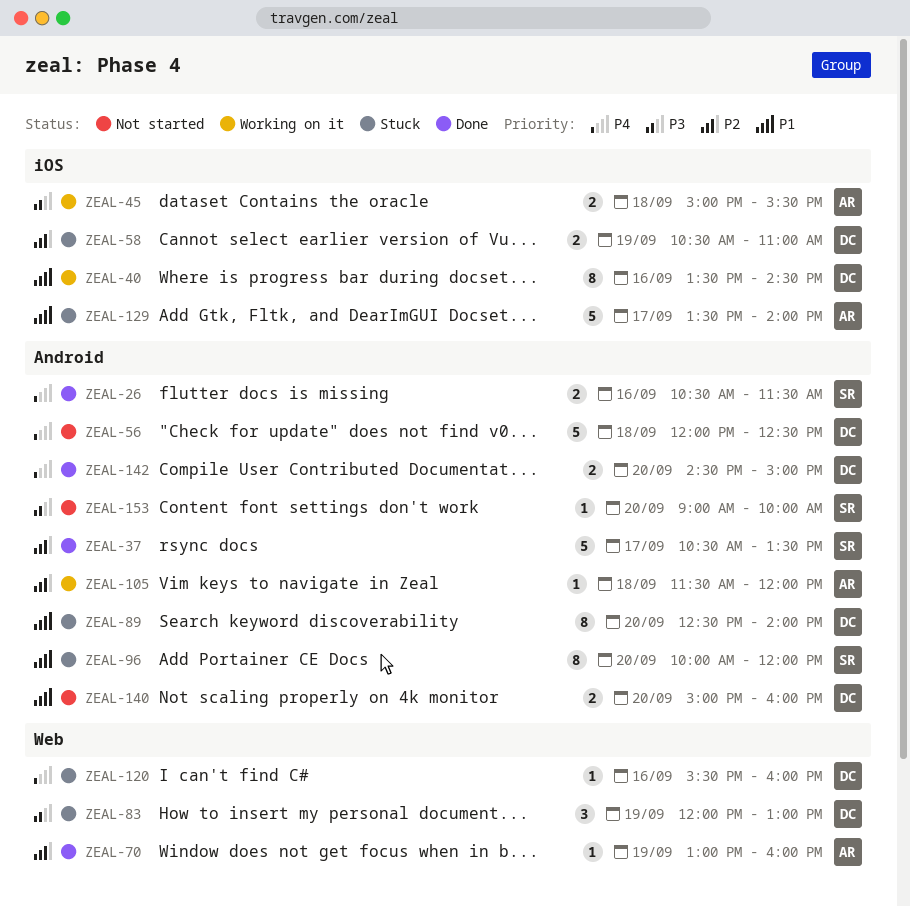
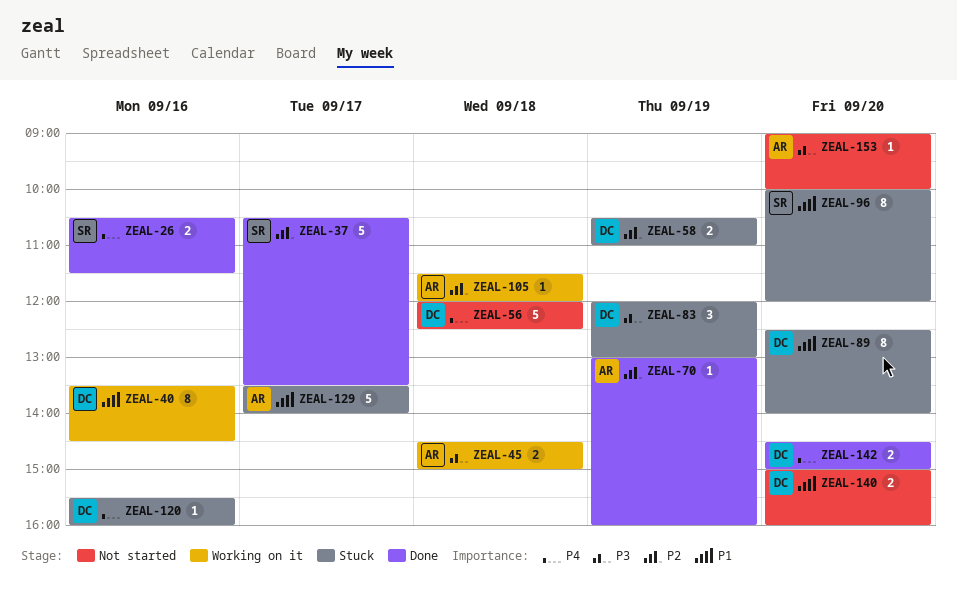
ZEAL-45, begins: 15:00 -> 14:30
ZEAL-45, ends: 15:30 -> 15:00
ZEAL-153, owner: SR -> AR

